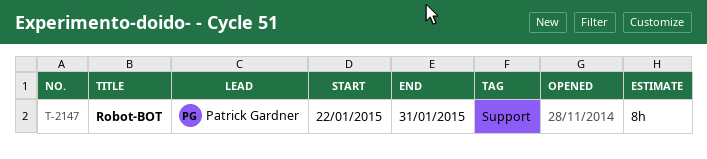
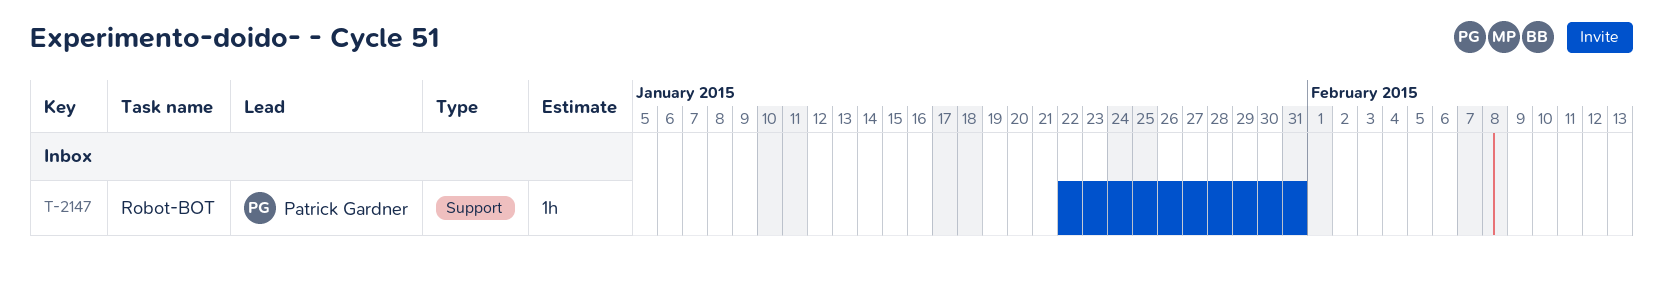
T-2147, estimate: 8h -> 1h

